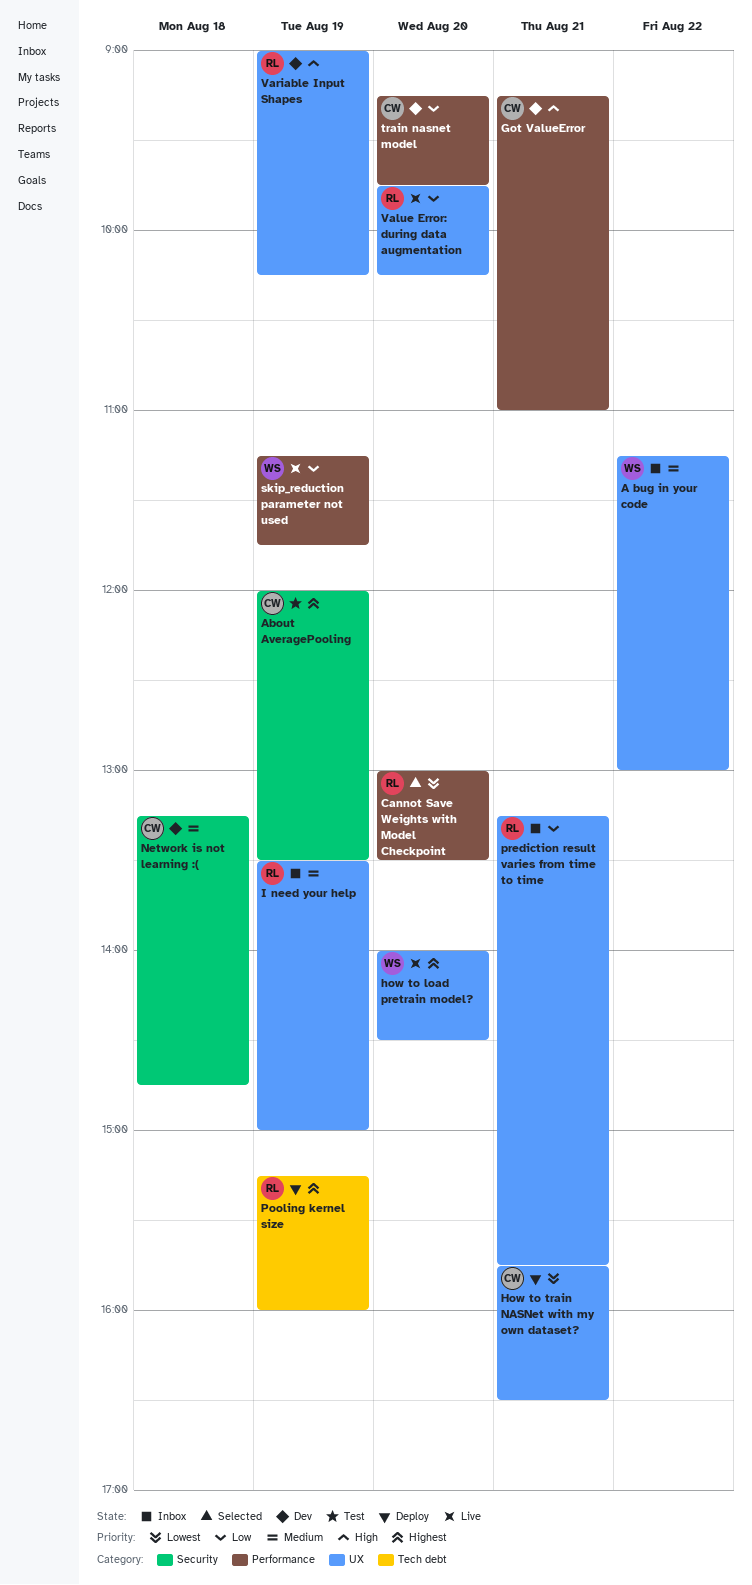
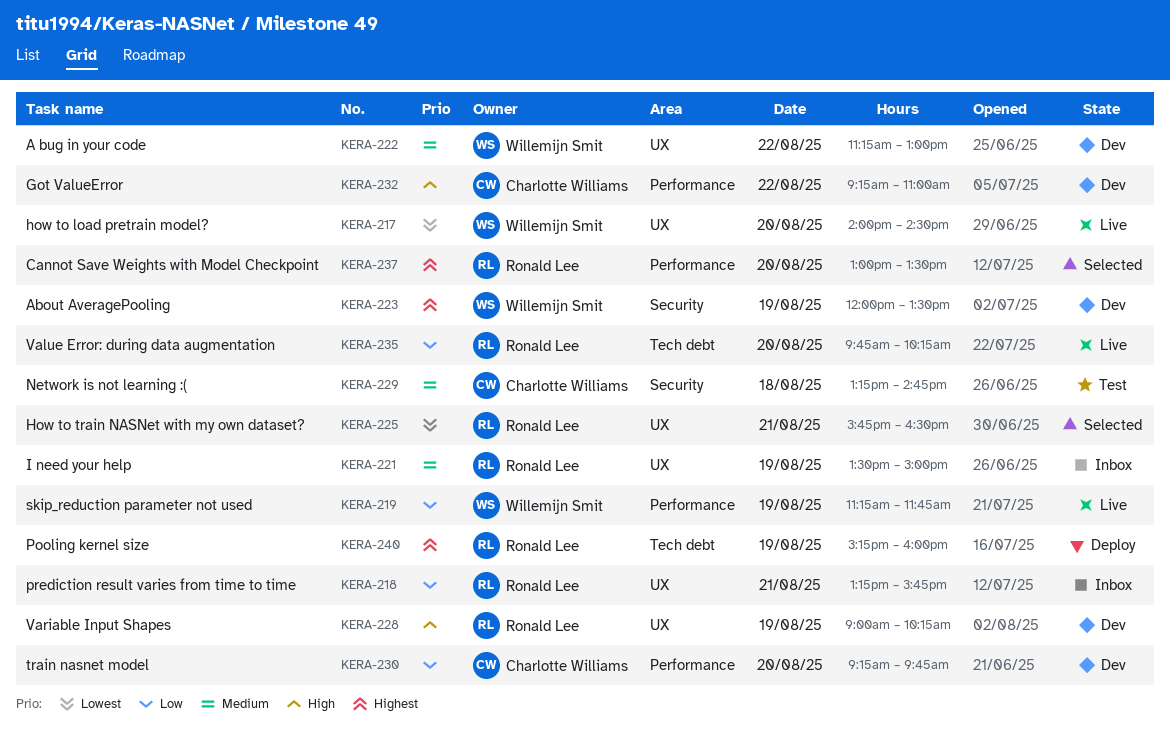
A bug in your code, status: Inbox -> Dev
About AveragePooling, status: Test -> Dev
About AveragePooling, owner: Charlotte Williams -> Willemijn Smit
Cannot Save Weights with Model Checkpoint, priority: Lowest -> Highest
Got ValueError, day: Aug 21 -> Aug 22
how to load pretrain model?, priority: Highest -> Lowest
How to train NASNet with my own dataset?, status: Deploy -> Selected
How to train NASNet with my own dataset?, owner: Charlotte Williams -> Ronald Lee
Network is not learning :(, status: Dev -> Test
Value Error: during data augmentation, label: UX -> Tech debt

